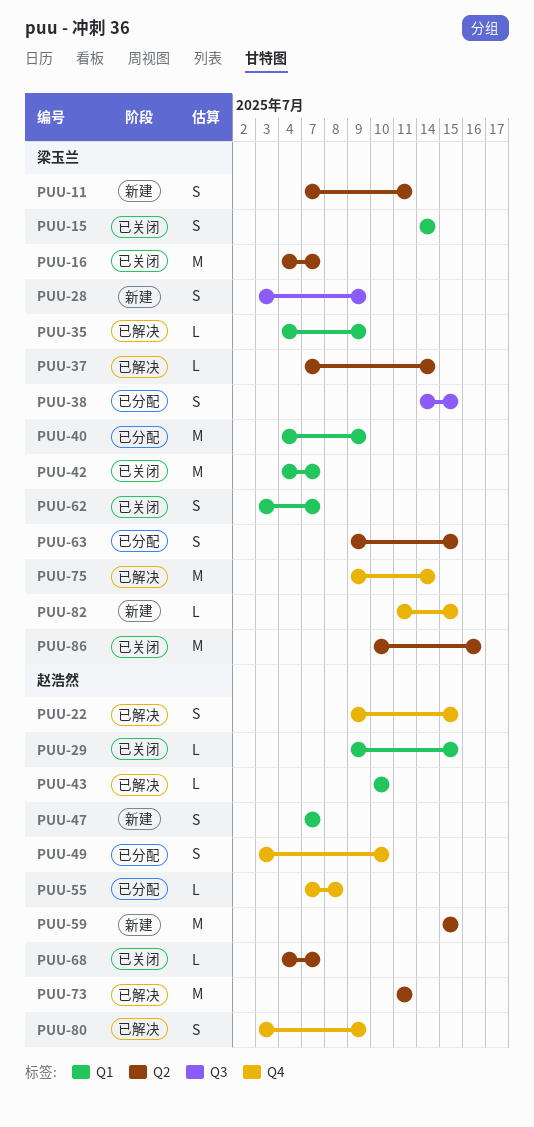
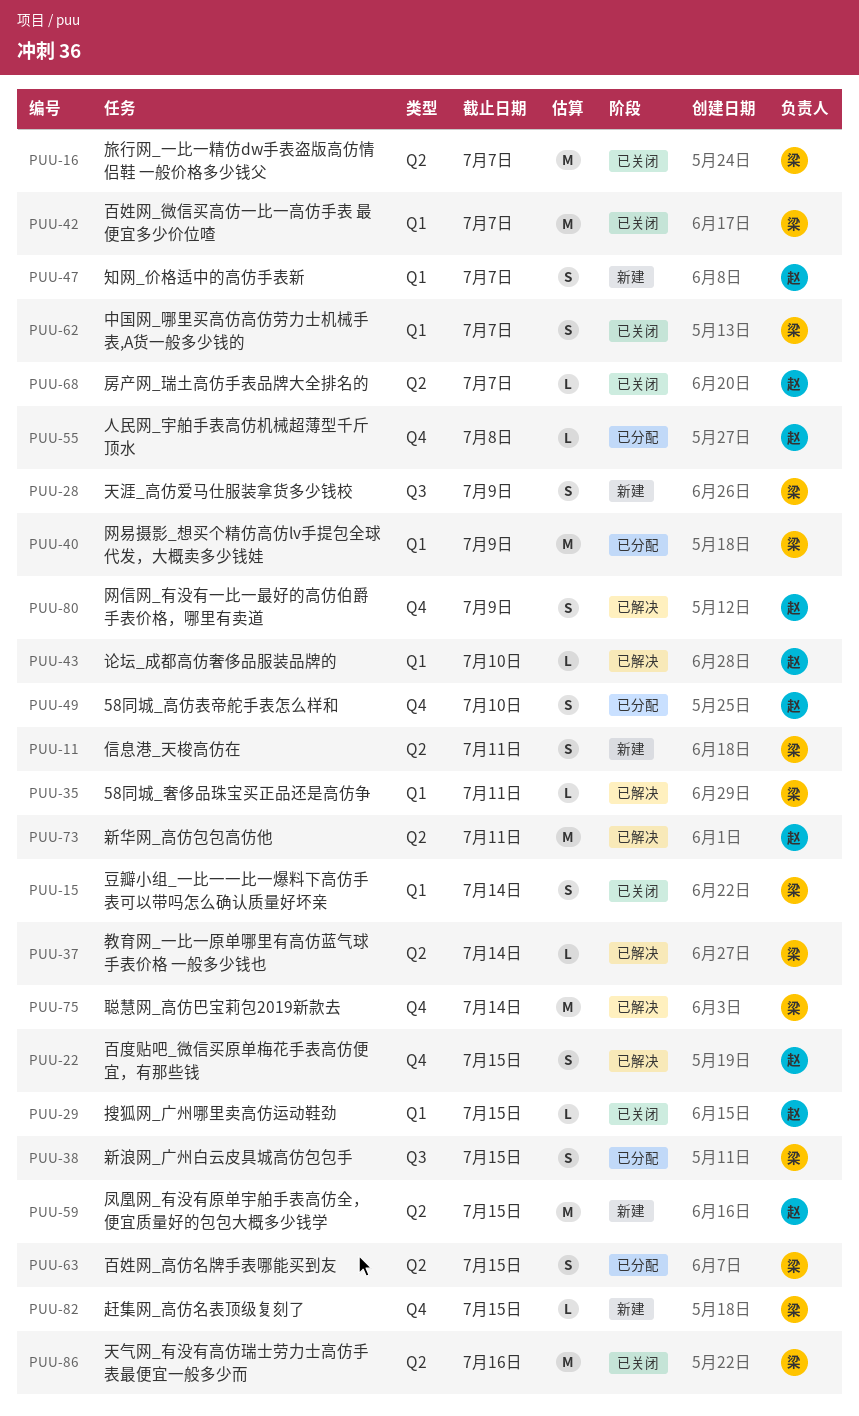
PUU-35, due: Jul 9 -> Jul 11

